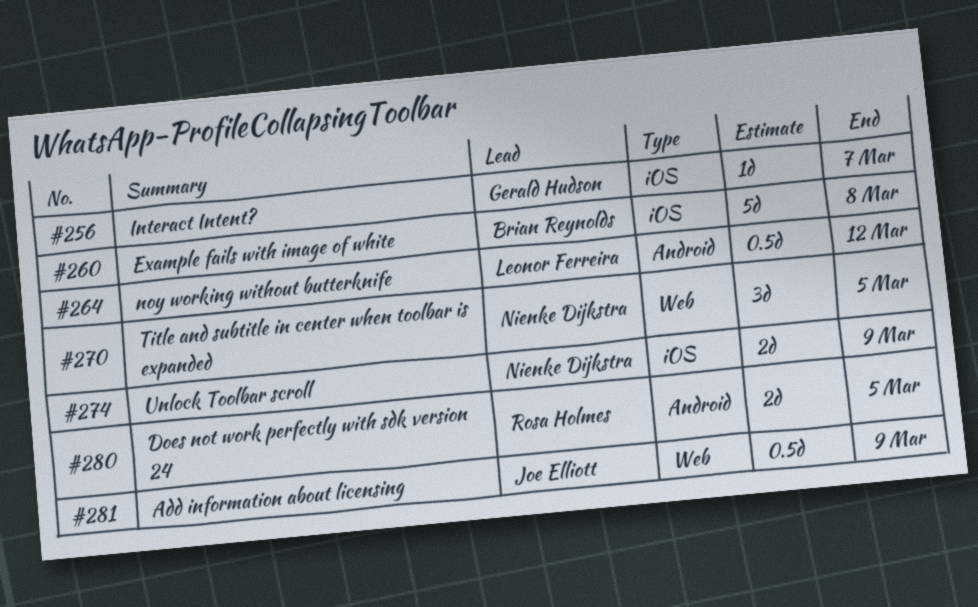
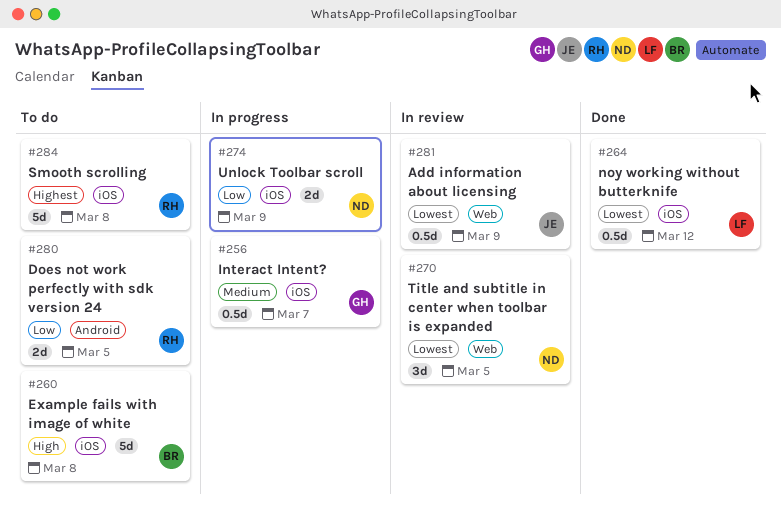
#256, estimate: 1d -> 0.5d
#264, label: Android -> iOS
#284: none -> present

